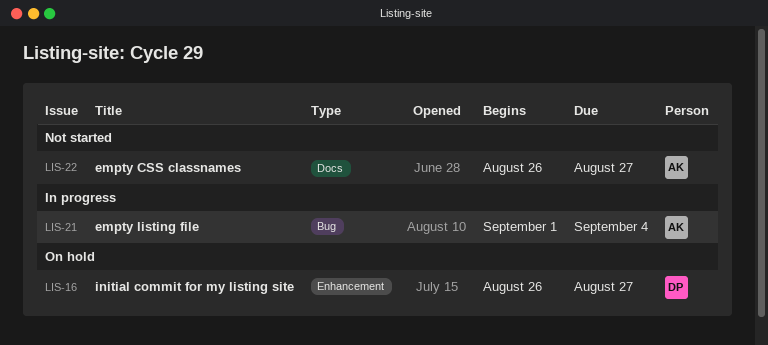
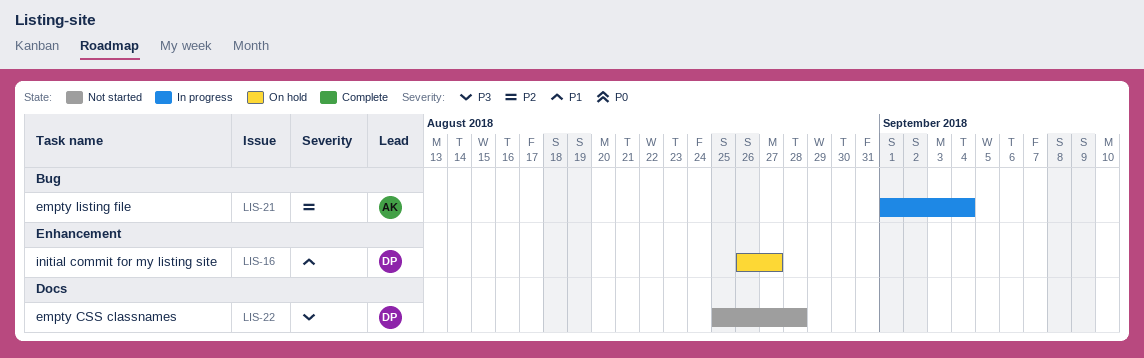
LIS-22, owner: AK -> DP
LIS-22, start: Aug 26 -> Aug 25
LIS-22, due: Aug 27 -> Aug 28

